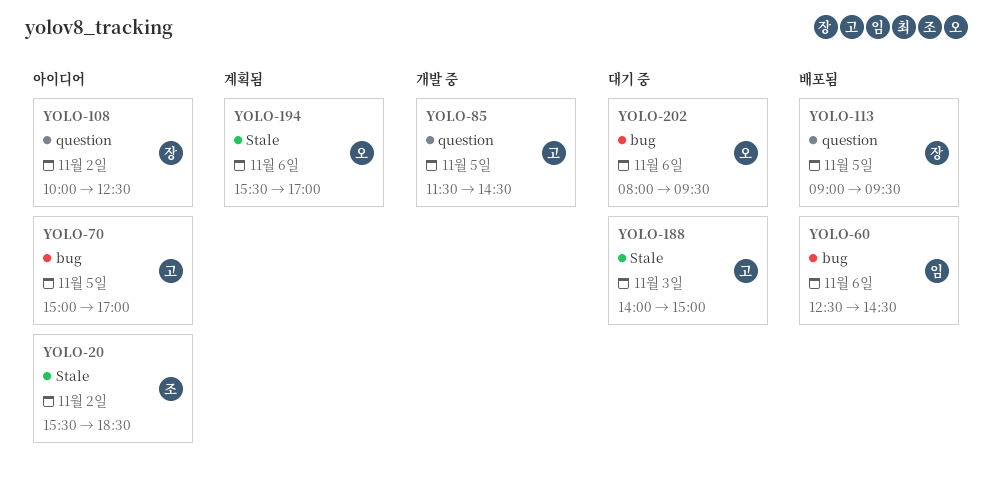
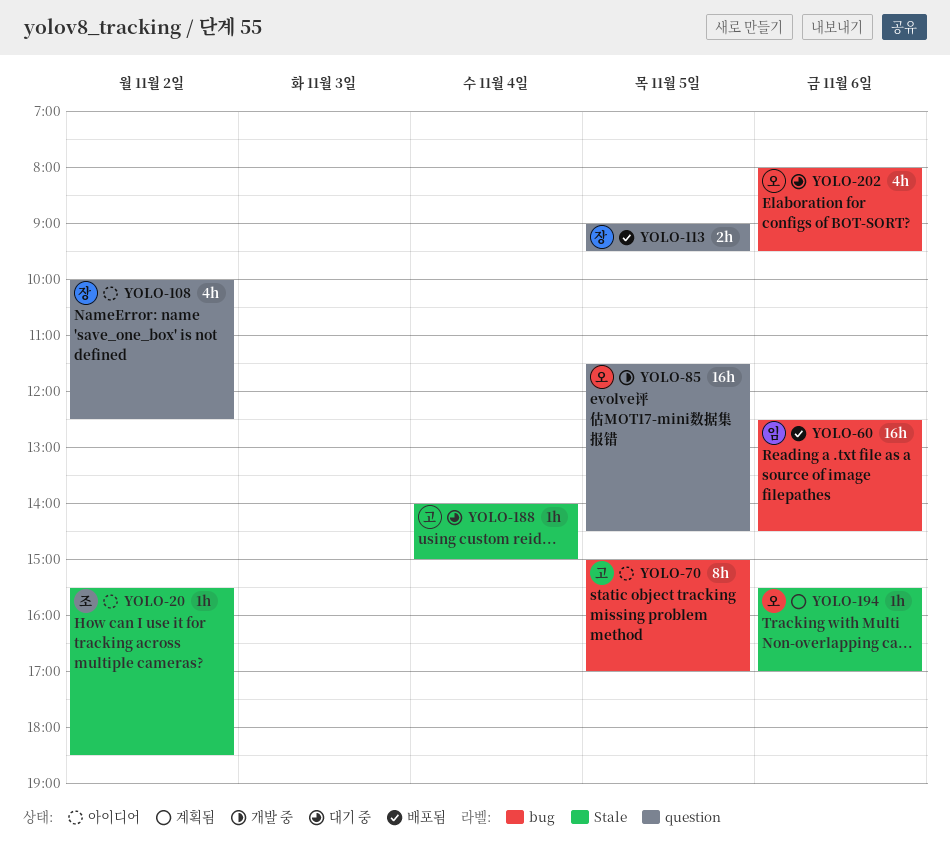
YOLO-85, owner: 고 -> 오
YOLO-188, day: Nov 3 -> Nov 4

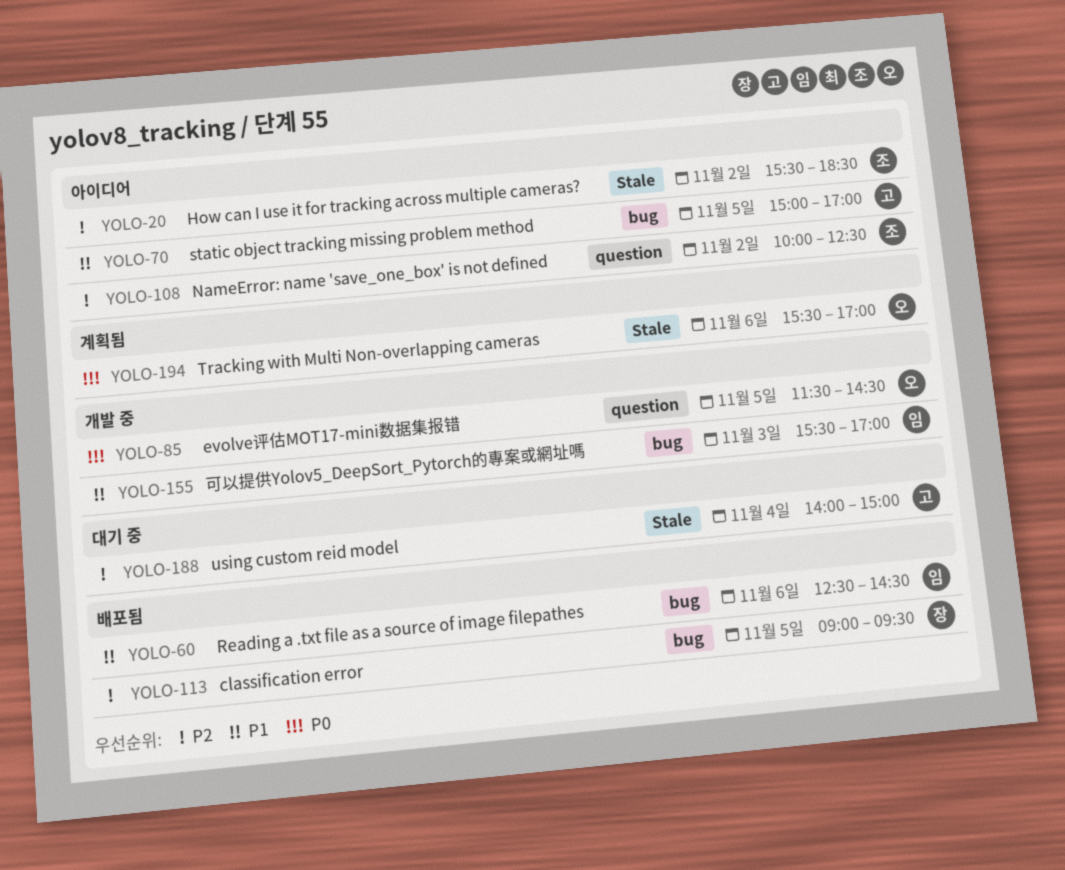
YOLO-108, owner: 장 -> 조
YOLO-113, label: question -> bug
YOLO-155: none -> present
YOLO-202: present -> none

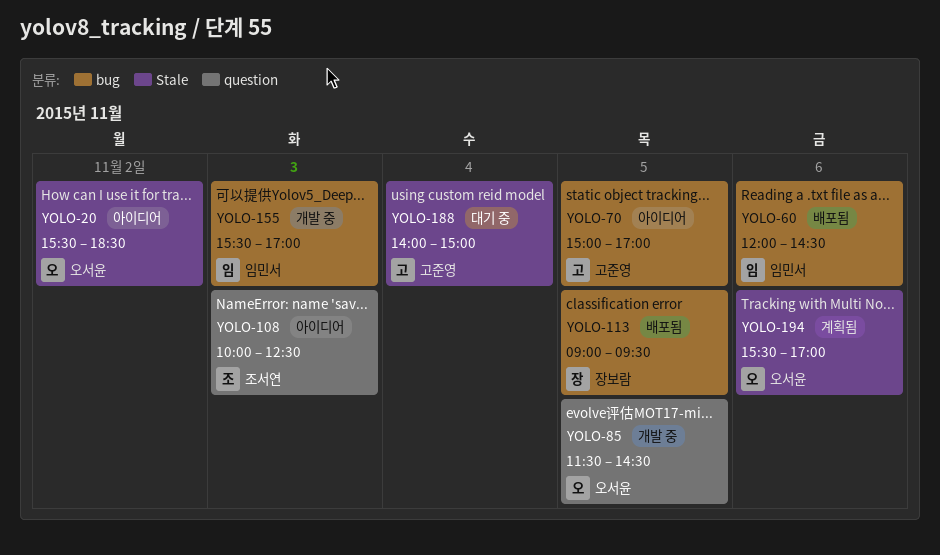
YOLO-20, owner: 조서연 -> 오서윤
YOLO-60, begins: 12:30 -> 12:00
YOLO-108, day: Nov 2 -> Nov 3

